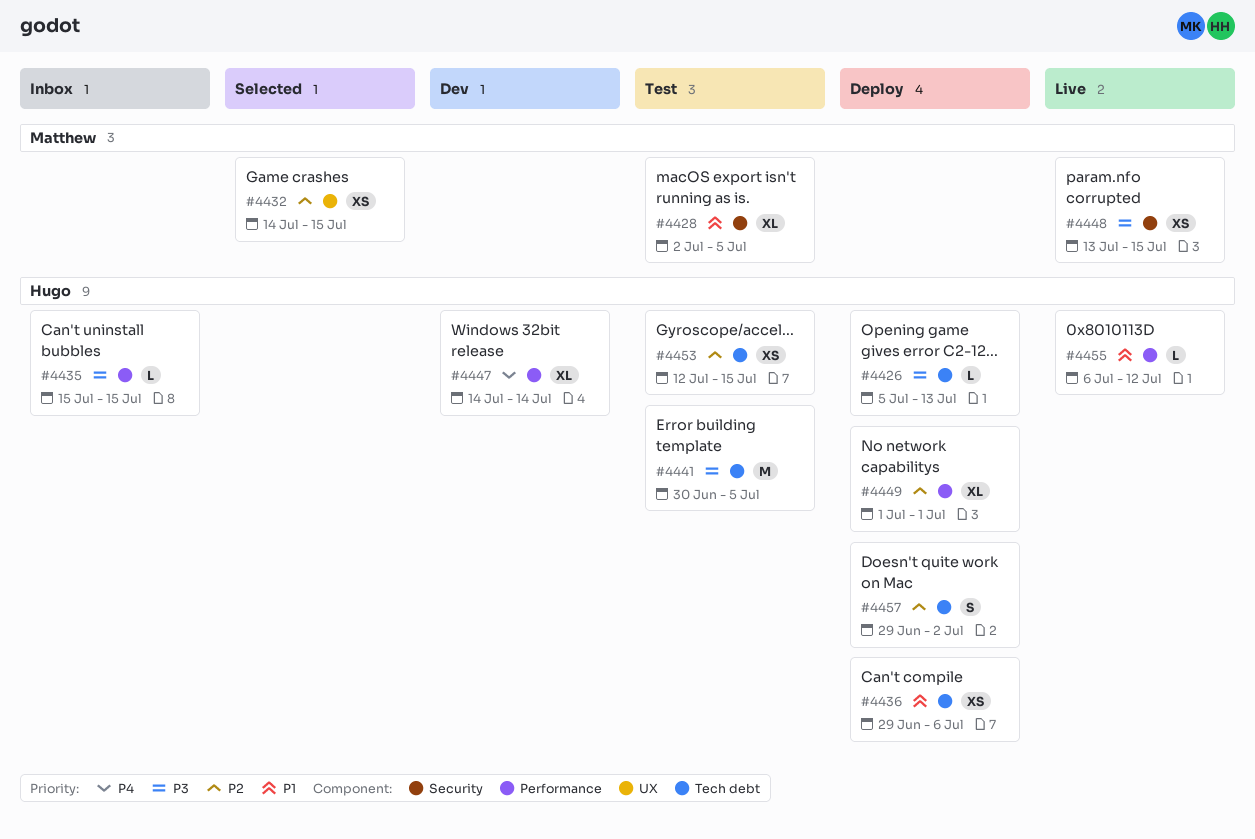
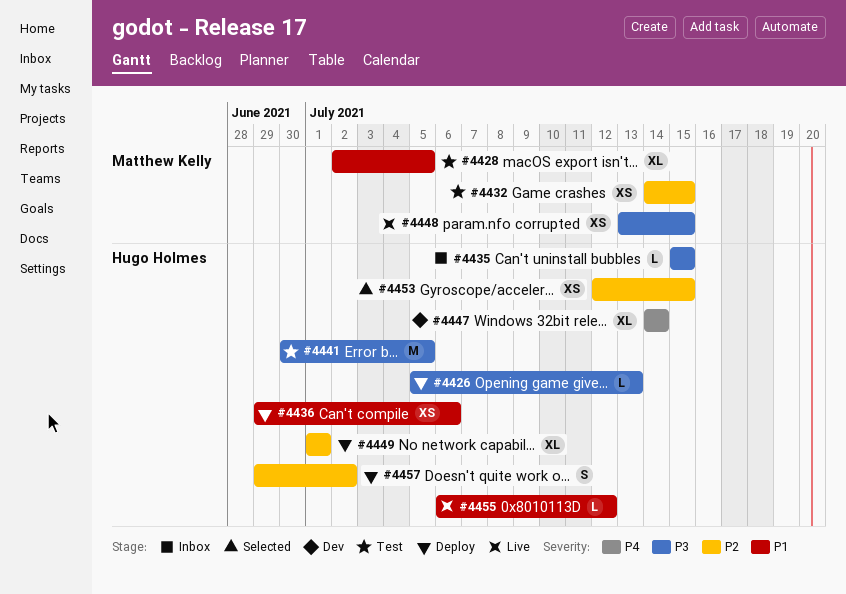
#4432, status: Selected -> Test
#4453, status: Test -> Selected

